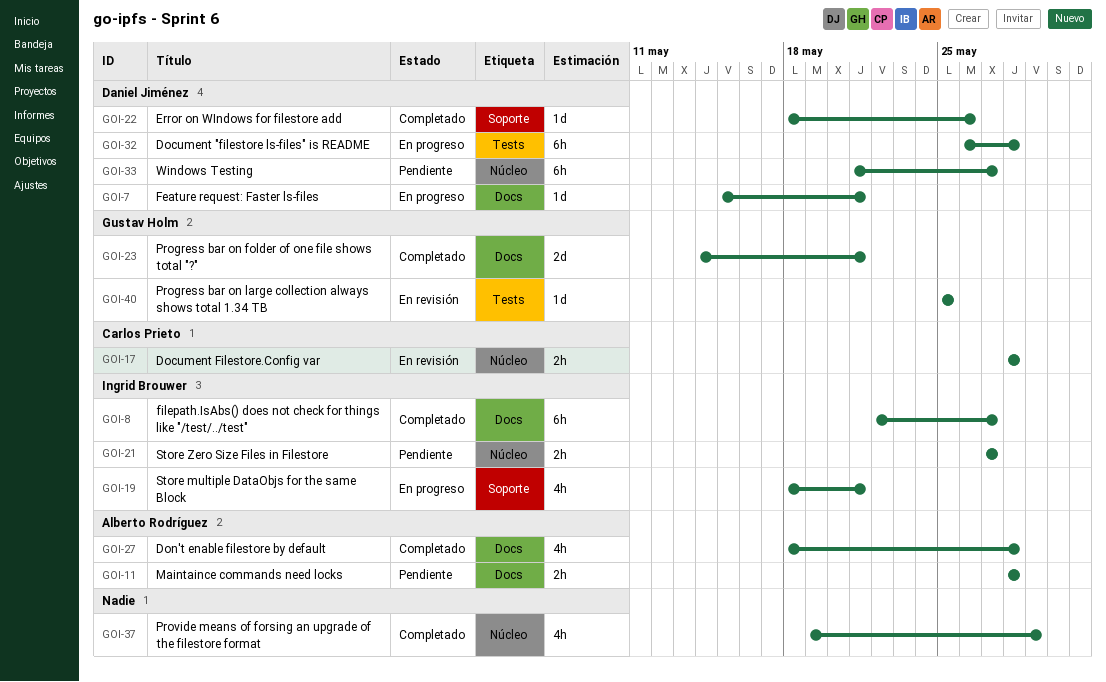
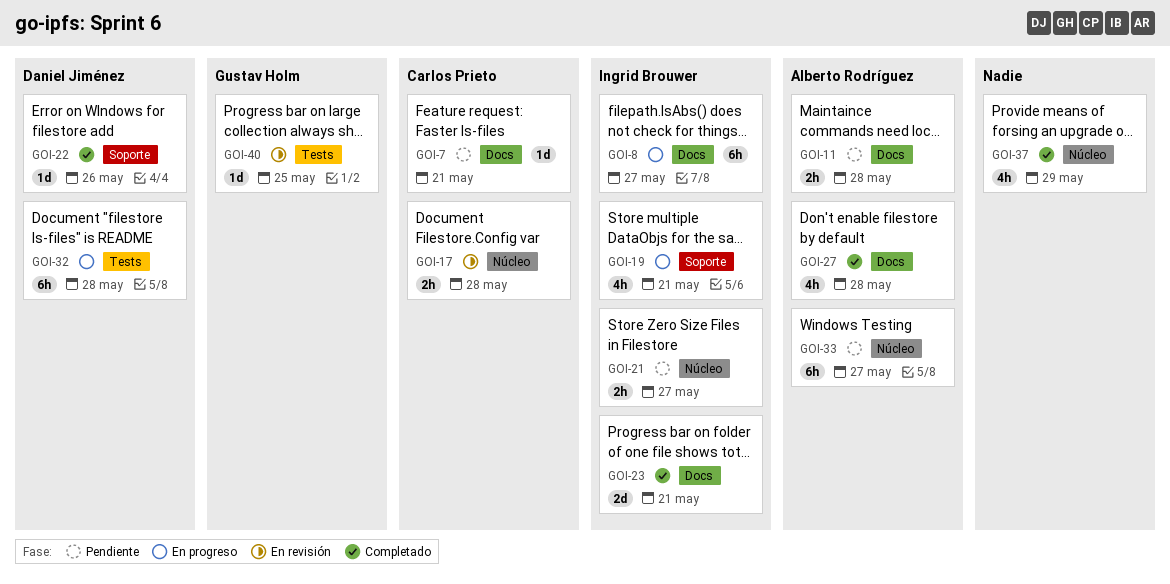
GOI-7, status: En progreso -> Pendiente
GOI-7, owner: Daniel Jiménez -> Carlos Prieto
GOI-8, status: Completado -> En progreso
GOI-23, owner: Gustav Holm -> Ingrid Brouwer
GOI-33, owner: Daniel Jiménez -> Alberto Rodríguez

